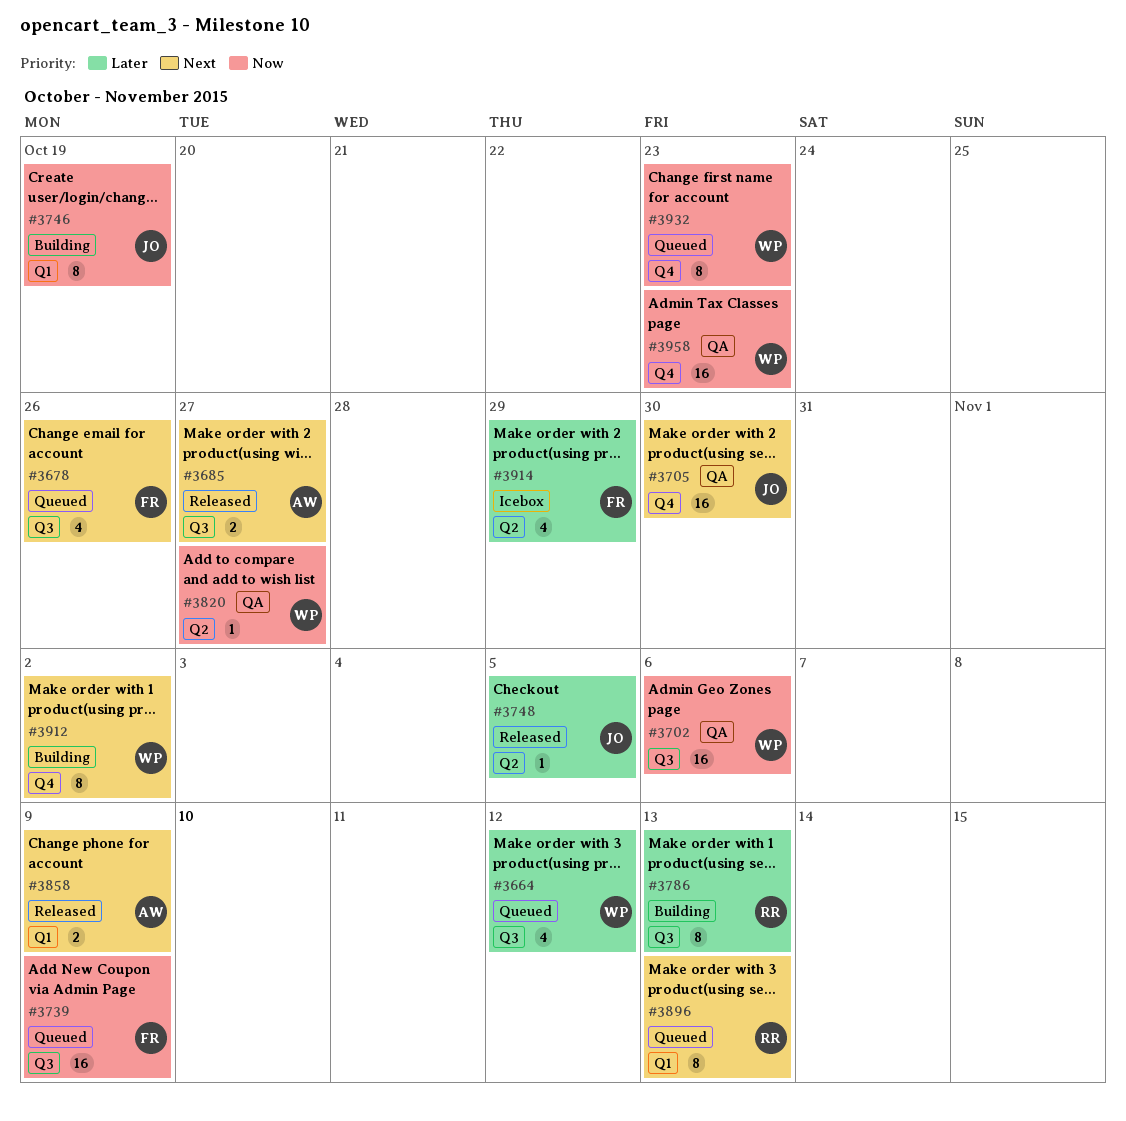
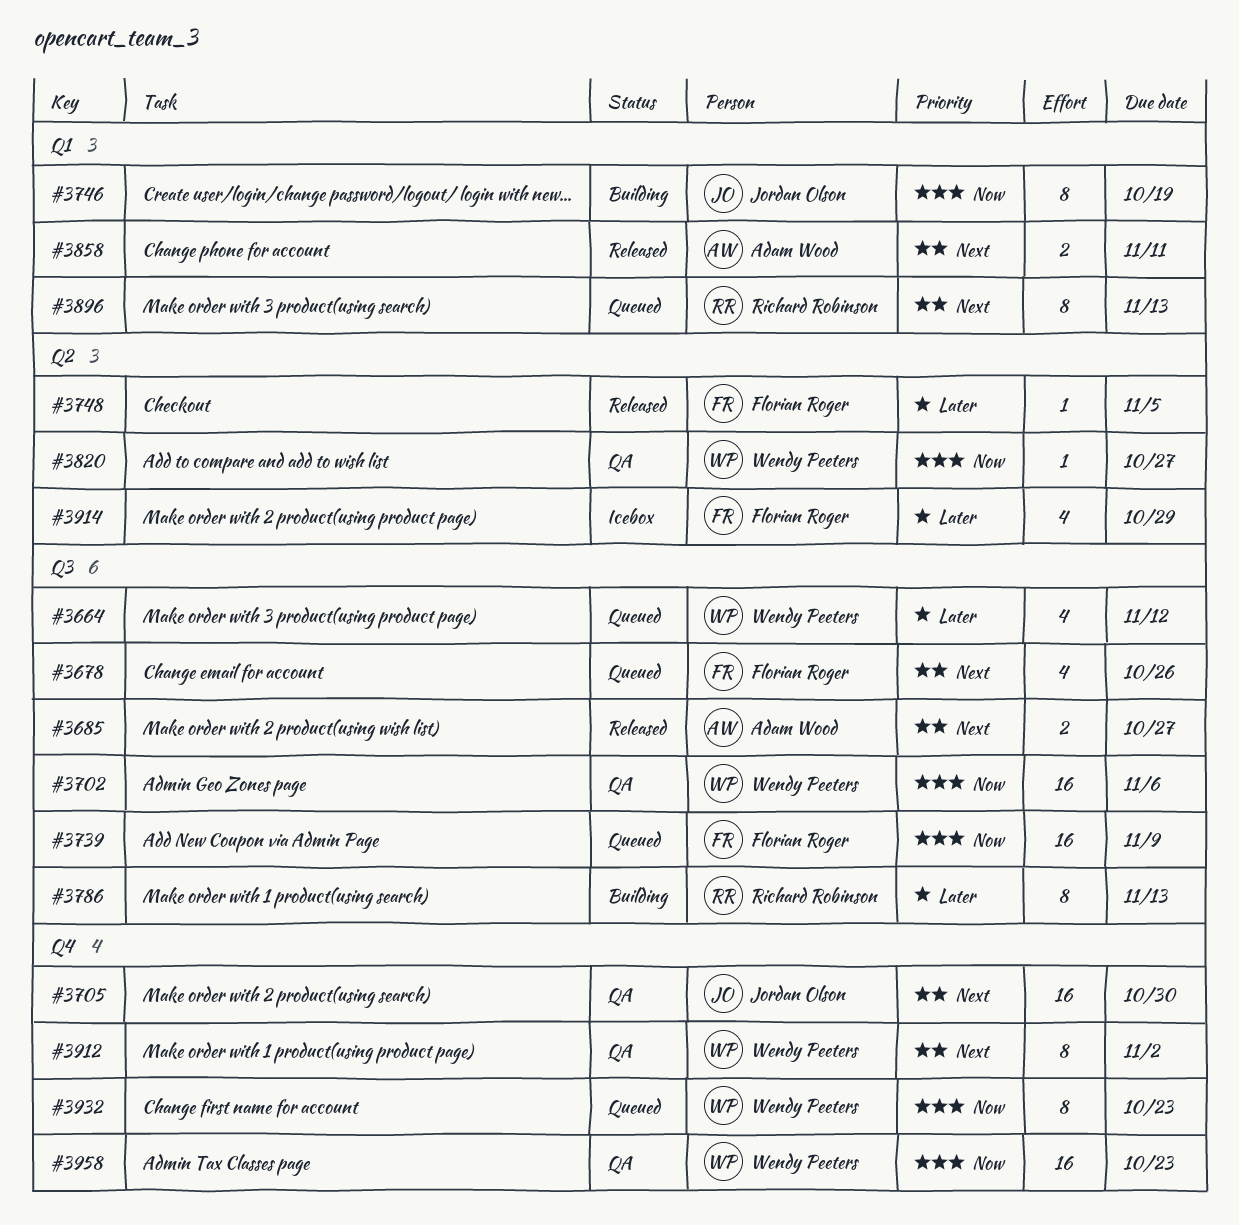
#3748, owner: Jordan Olson -> Florian Roger
#3858, due: Nov 9 -> Nov 11
#3912, status: Building -> QA

